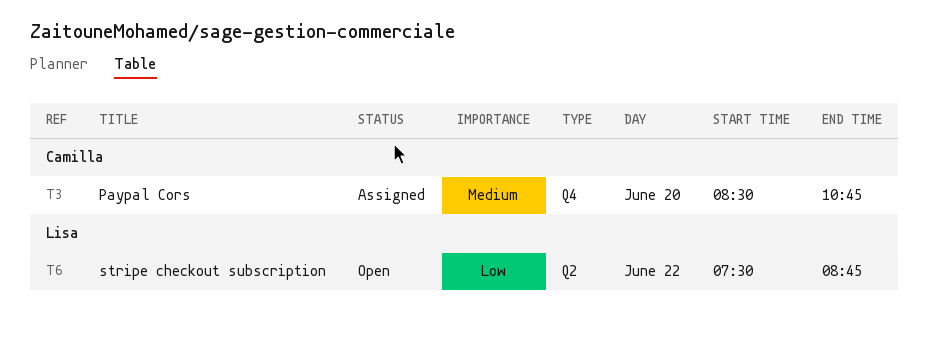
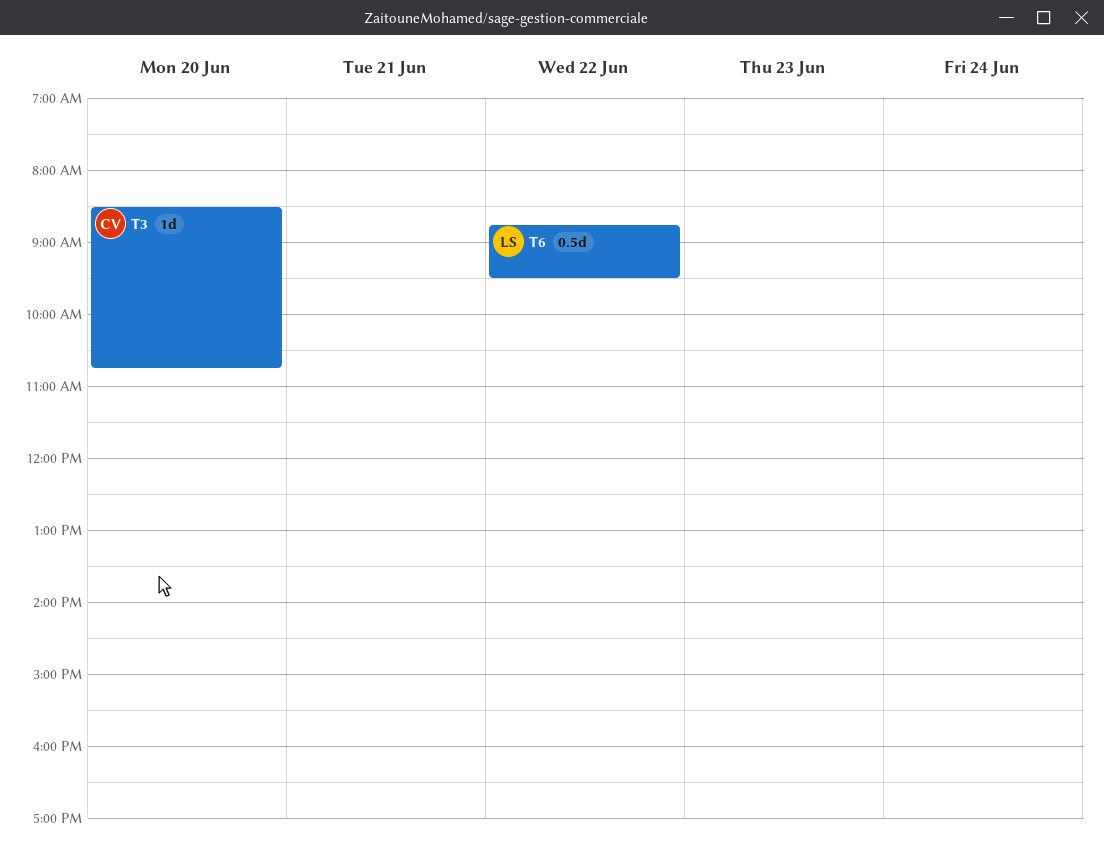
T6, begins: 07:30 -> 08:45
T6, ends: 08:45 -> 09:30

